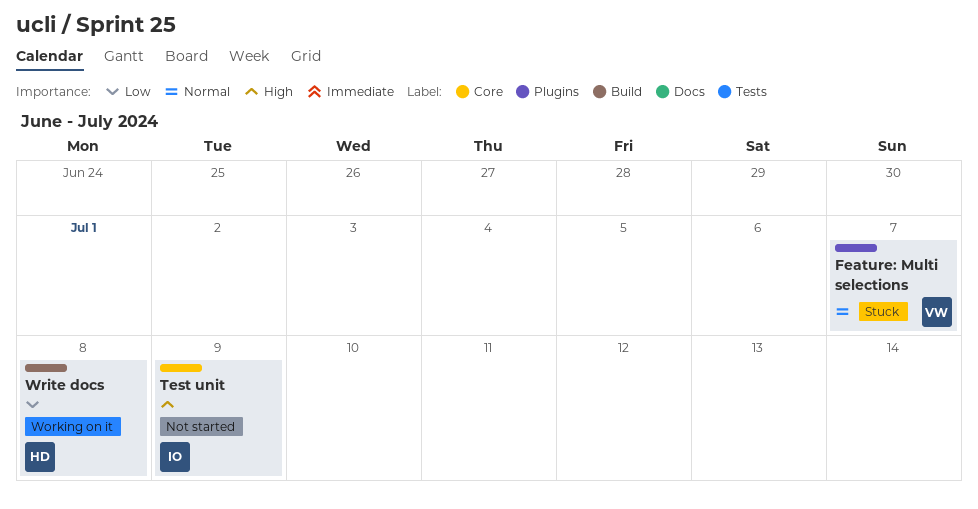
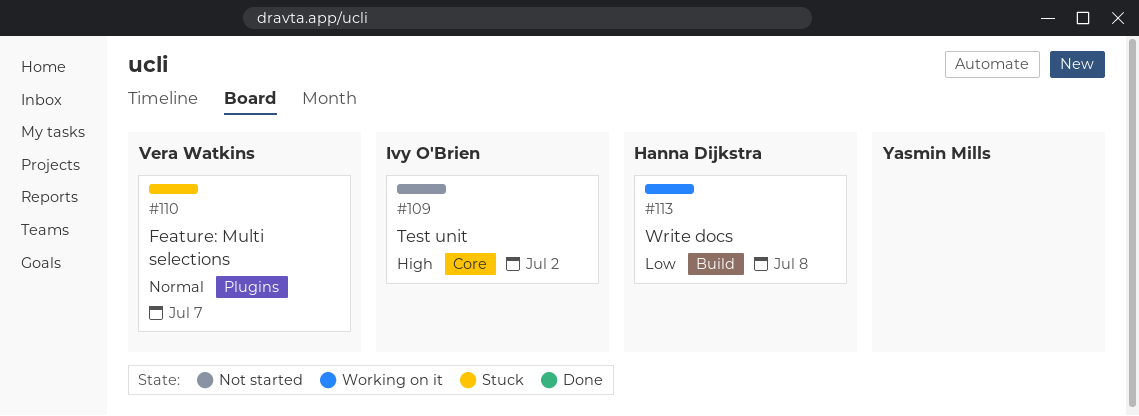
Test unit, due: Jul 9 -> Jul 2

